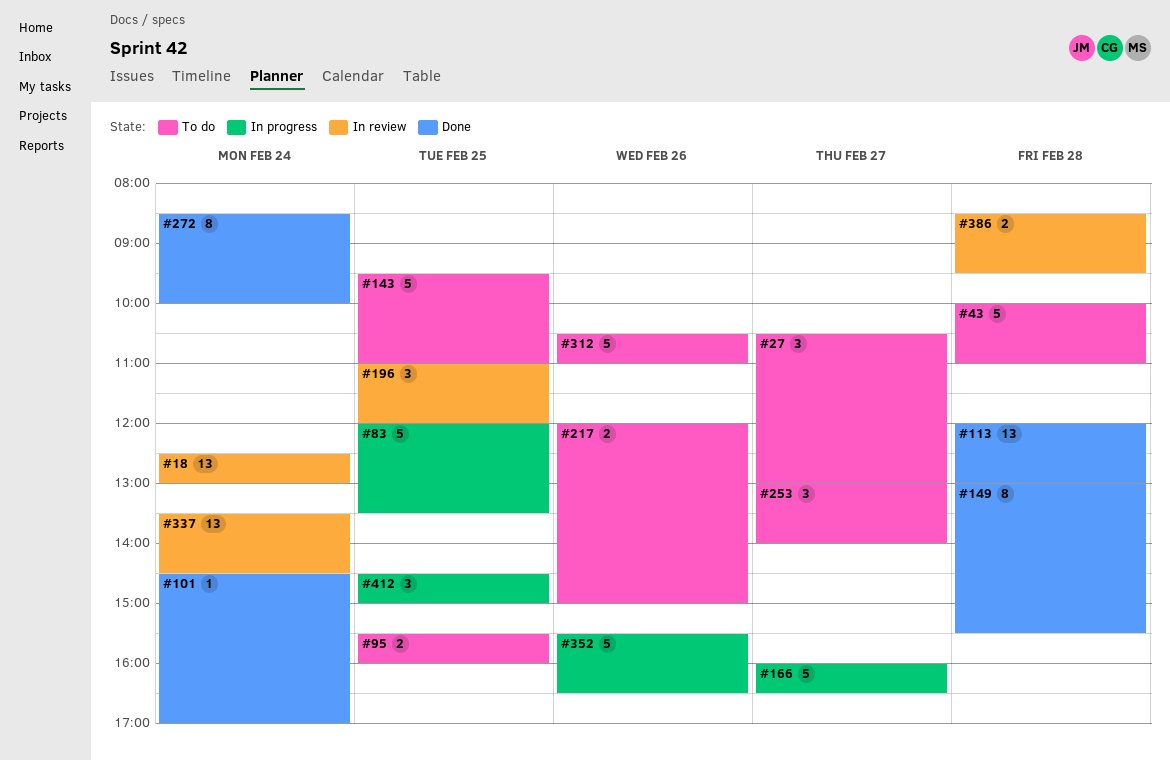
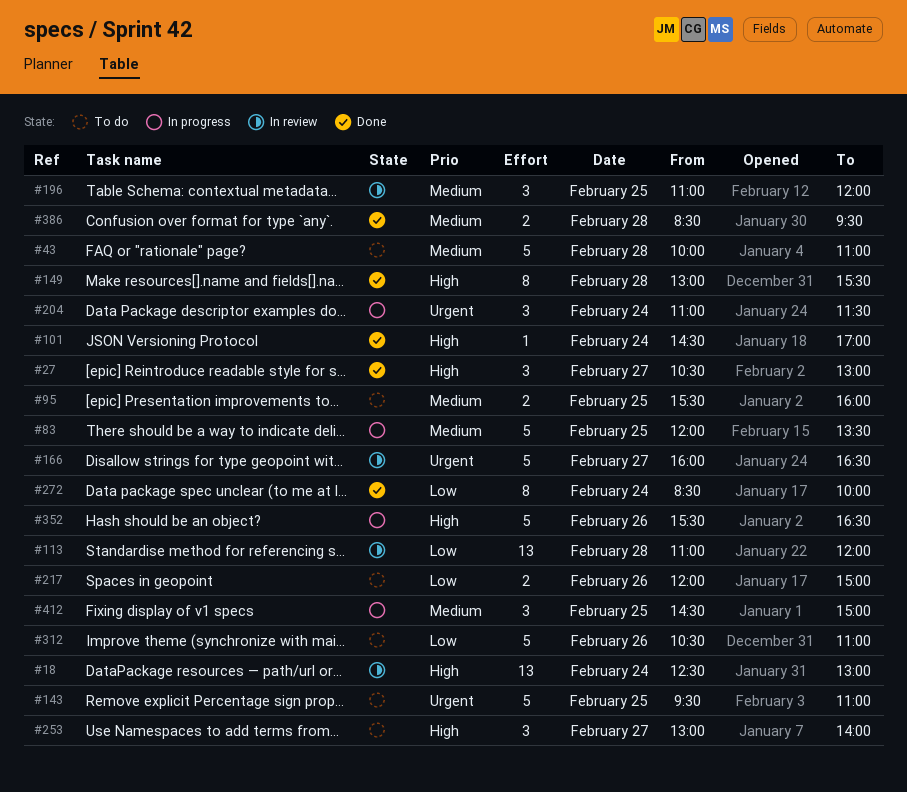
#27, status: To do -> Done
#113, status: Done -> In review
#113, begins: 12:00 -> 11:00
#113, ends: 13:00 -> 12:00
#166, status: In progress -> In review
#204: none -> present
#337: present -> none
#386, status: In review -> Done

